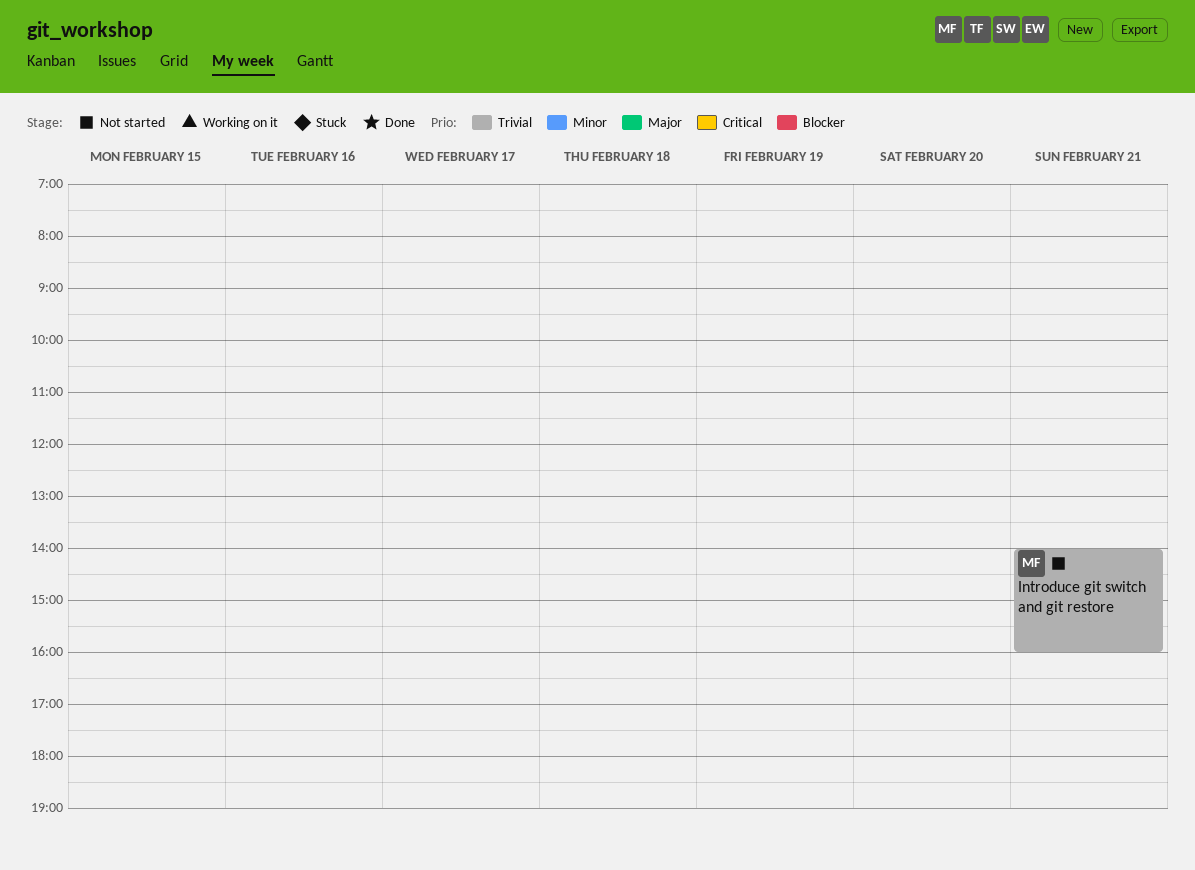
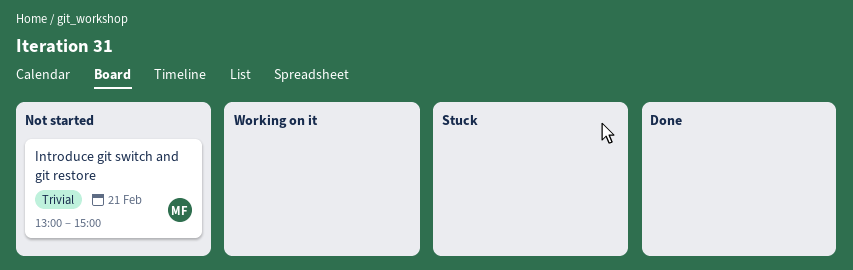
Introduce git switch and git restore, begins: 14:00 -> 13:00
Introduce git switch and git restore, ends: 16:00 -> 15:00

